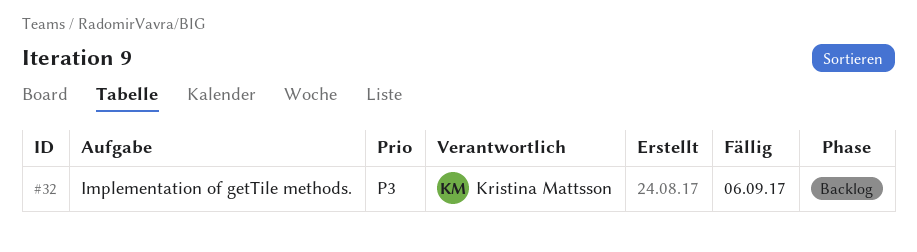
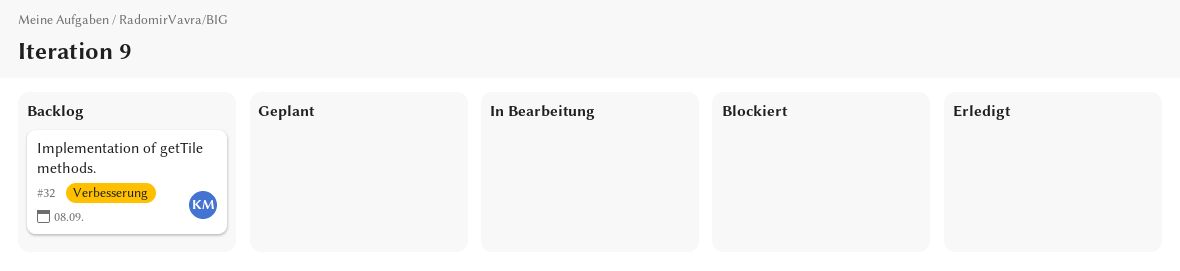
#32, due: Sep 6 -> Sep 8

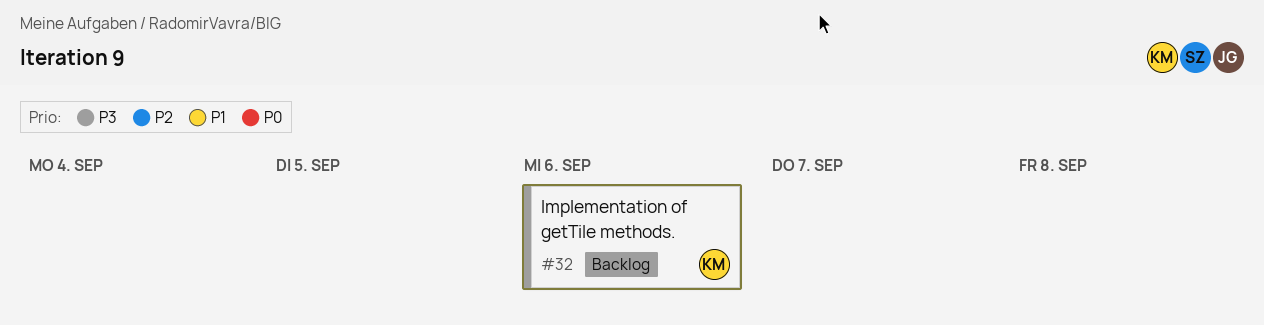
#32, due: Sep 8 -> Sep 6

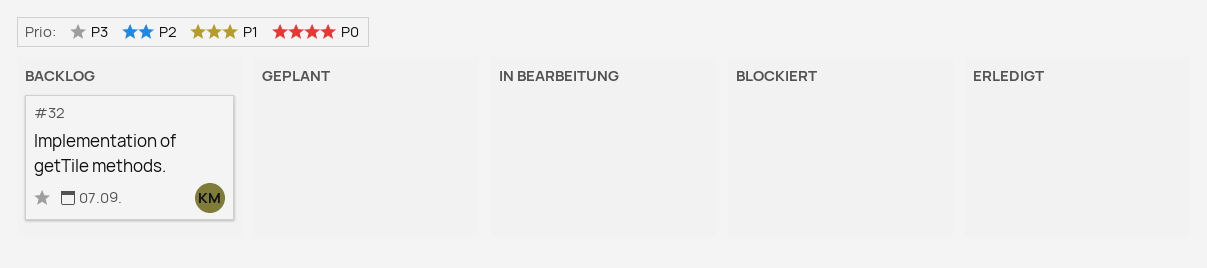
#32, due: Sep 6 -> Sep 7

